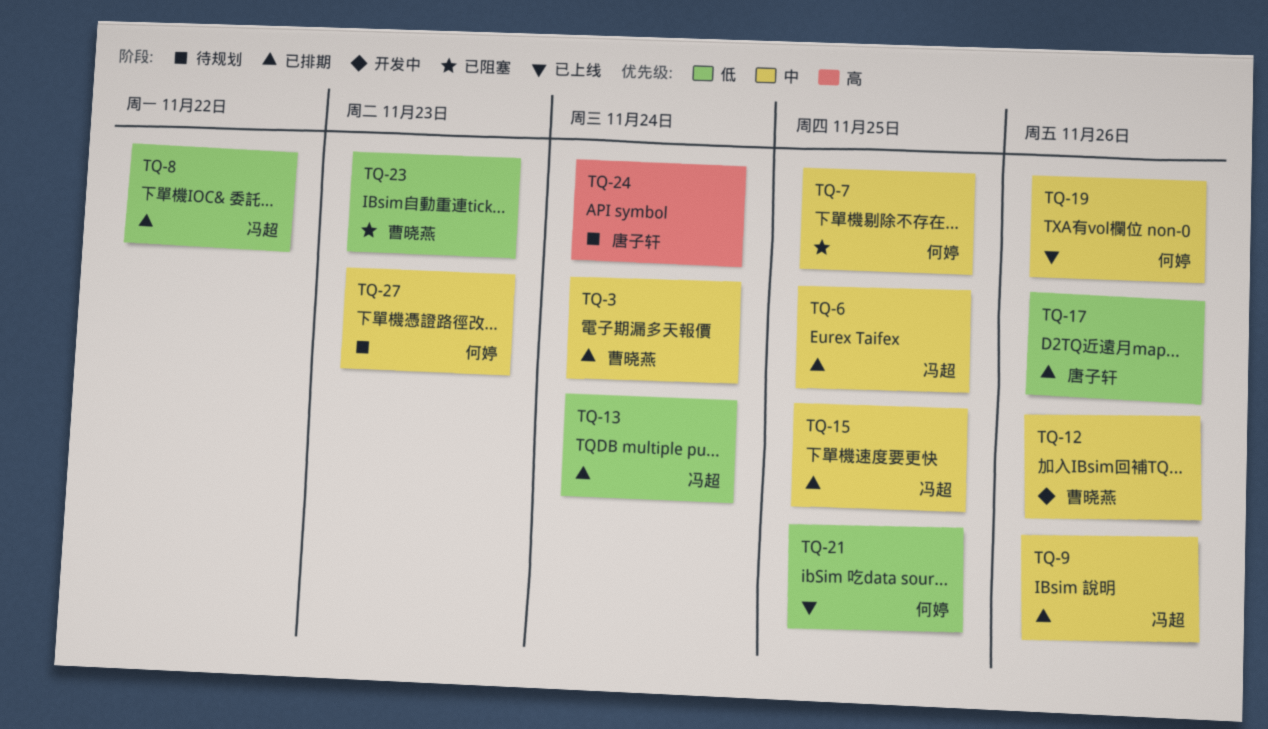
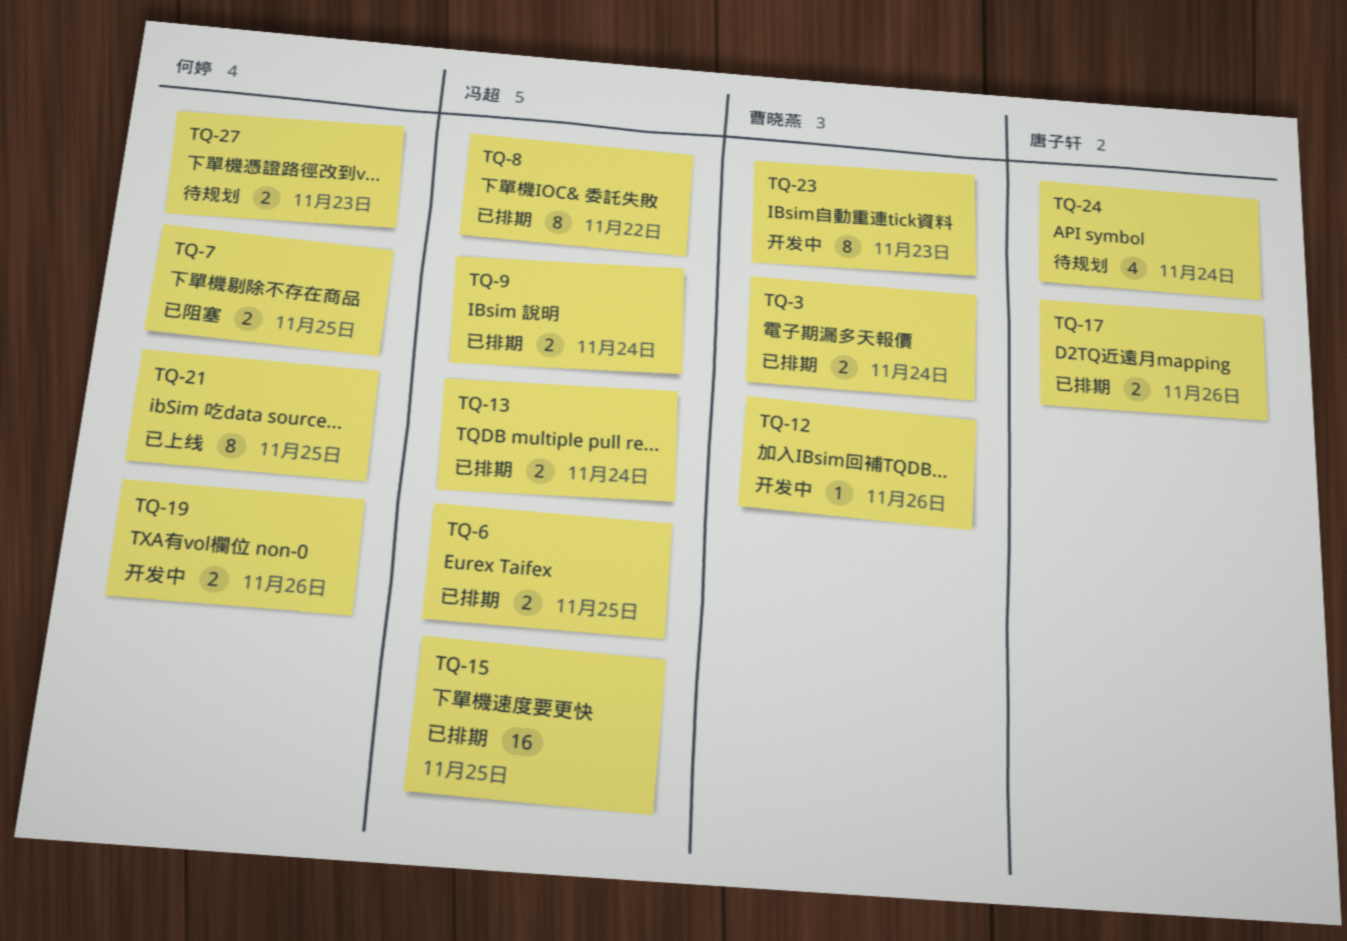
TQ-9, due: Nov 26 -> Nov 24
TQ-19, status: 已上线 -> 开发中
TQ-23, status: 已阻塞 -> 开发中

